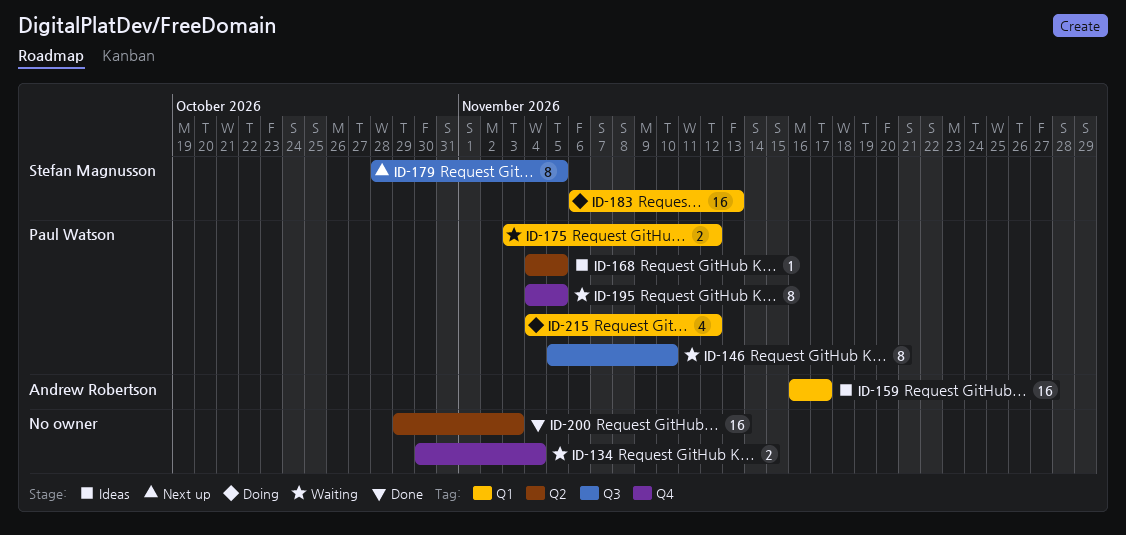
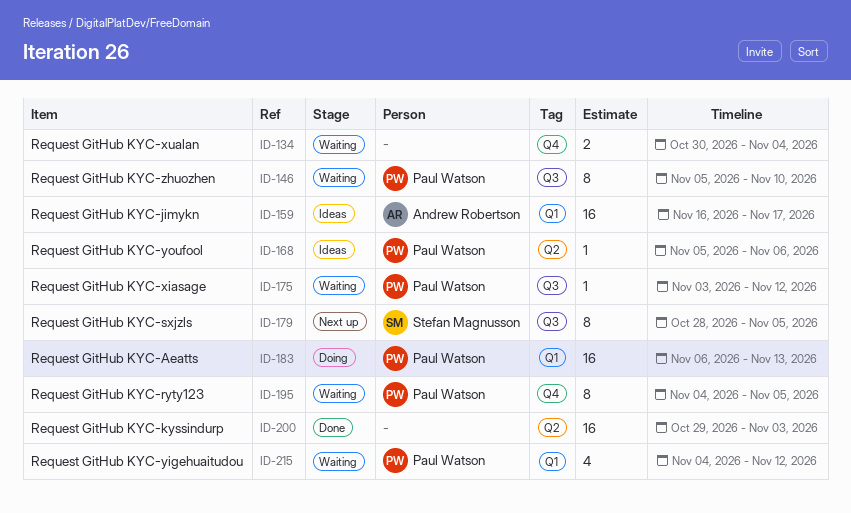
ID-168, start: Nov 4 -> Nov 5
ID-168, due: Nov 5 -> Nov 6
ID-175, label: Q1 -> Q3
ID-175, estimate: 2 -> 1
ID-183, owner: Stefan Magnusson -> Paul Watson
ID-215, status: Doing -> Waiting

